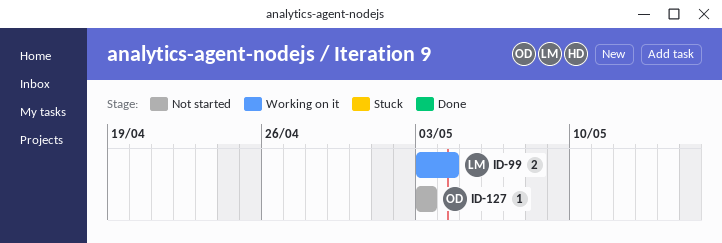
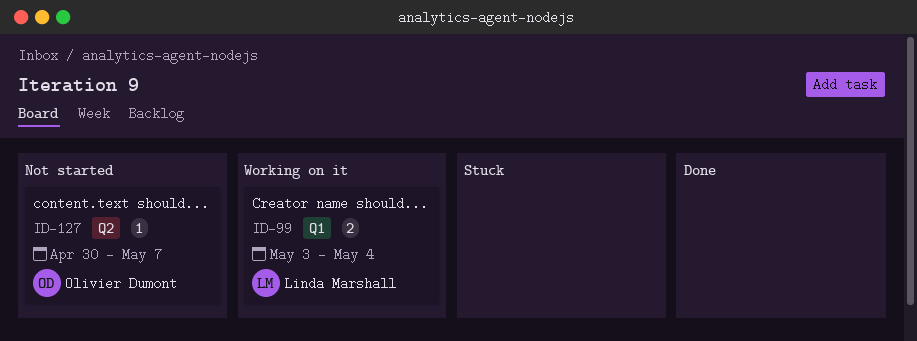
ID-127, start: May 3 -> Apr 30
ID-127, due: May 3 -> May 7

